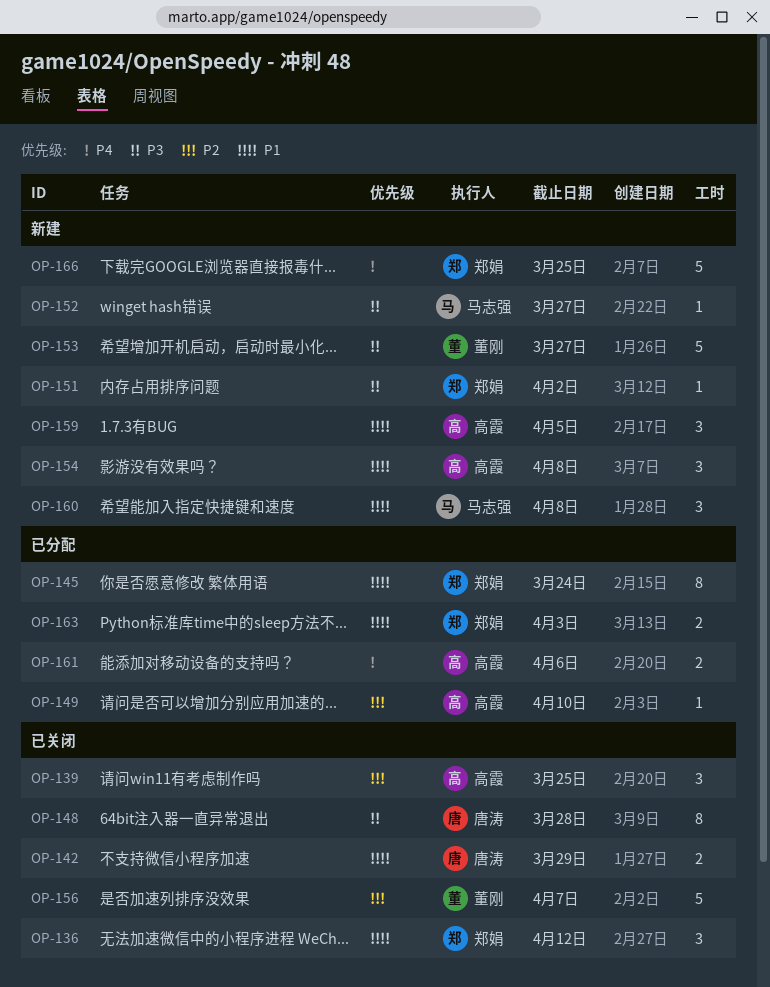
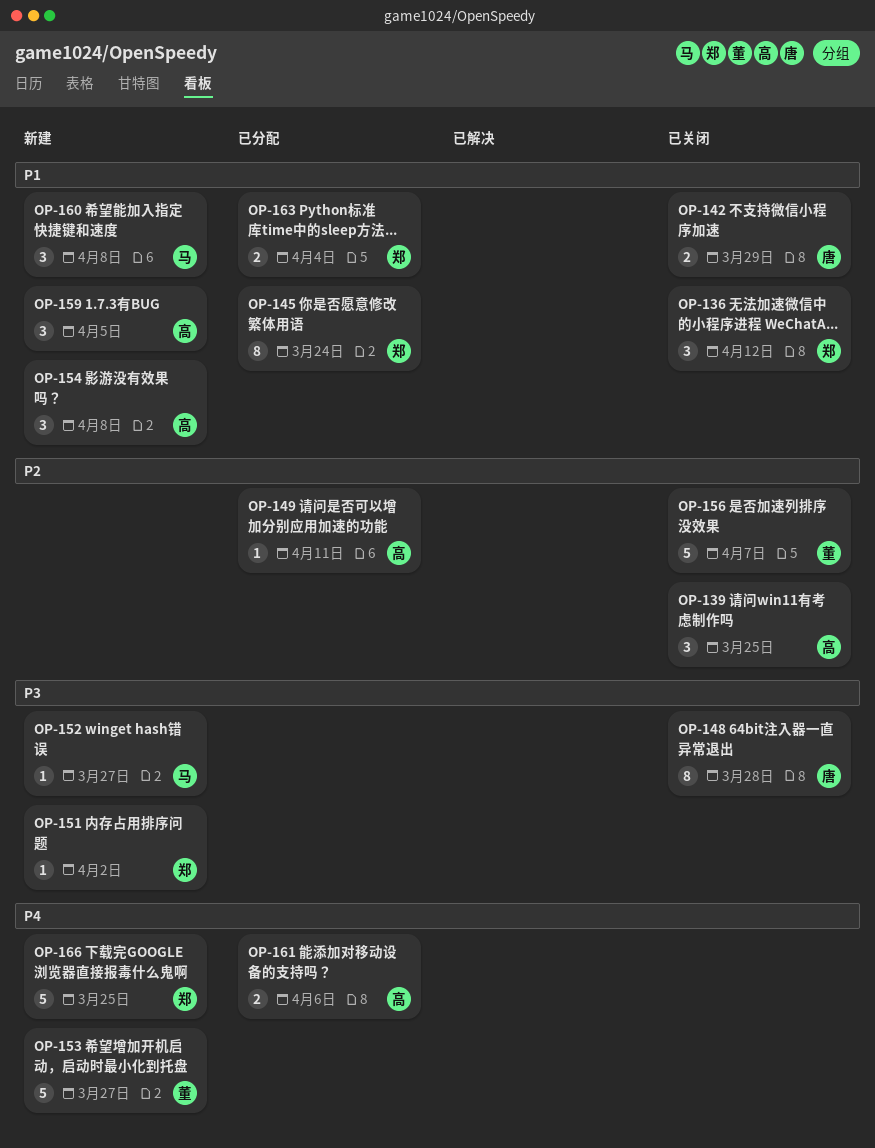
OP-149, due: Apr 10 -> Apr 11
OP-153, priority: P3 -> P4
OP-163, due: Apr 3 -> Apr 4

